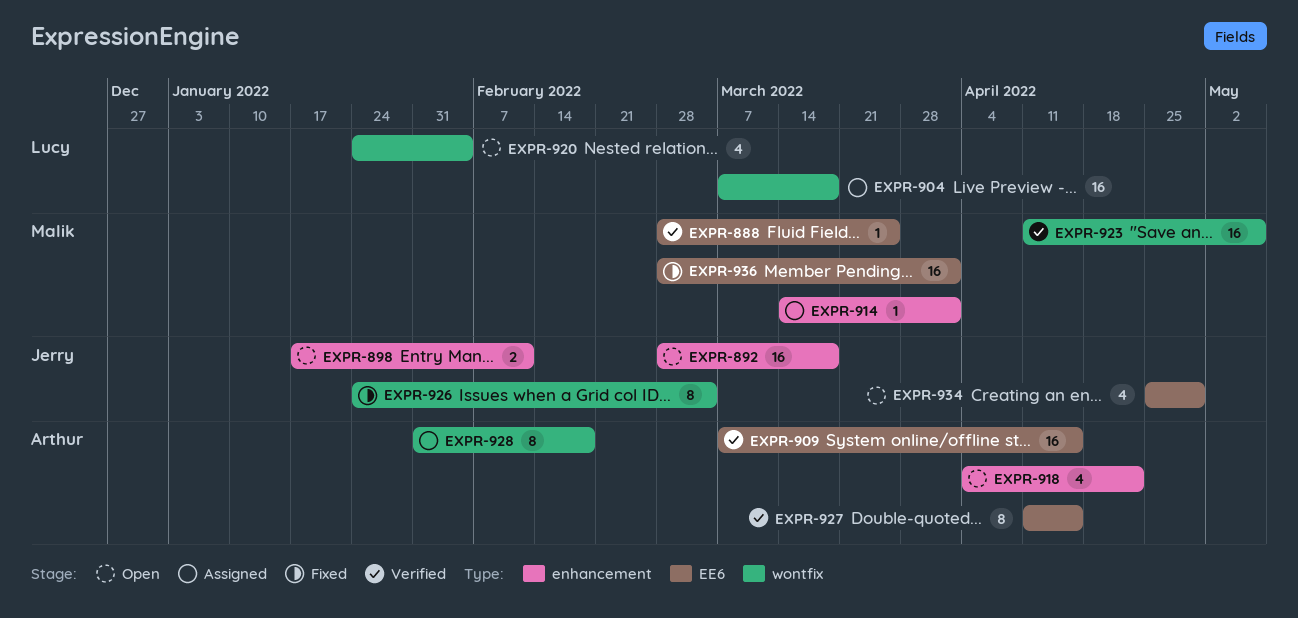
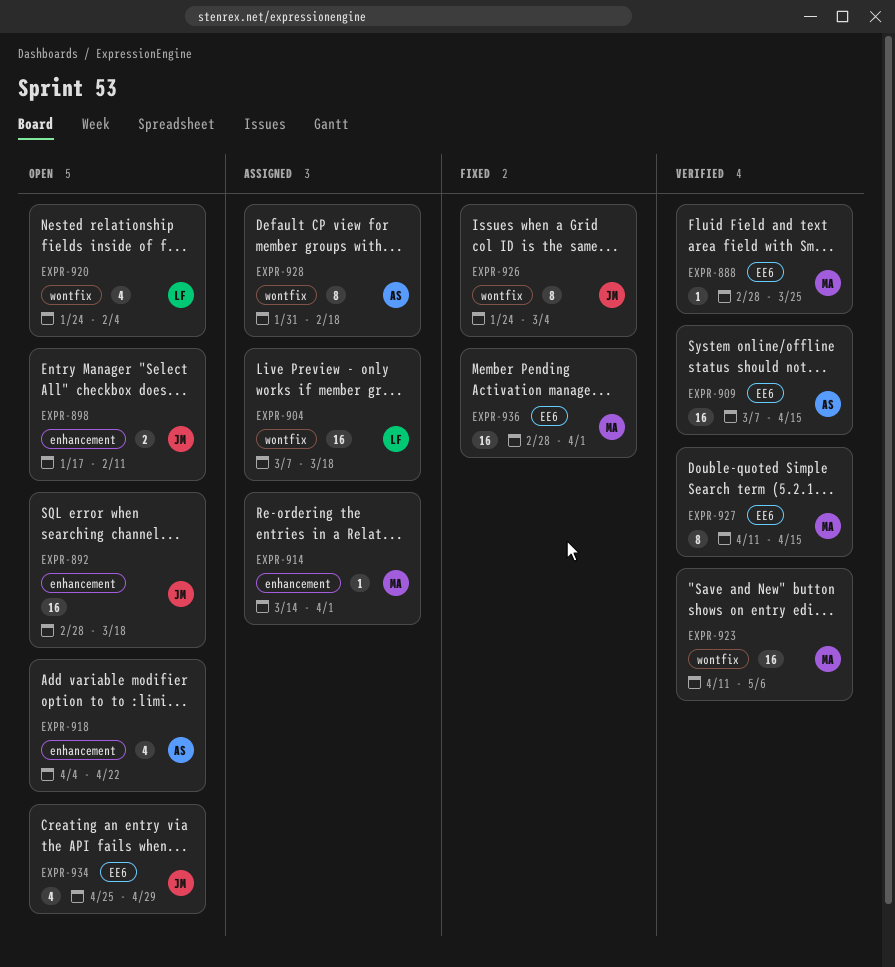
EXPR-927, owner: Arthur -> Malik

